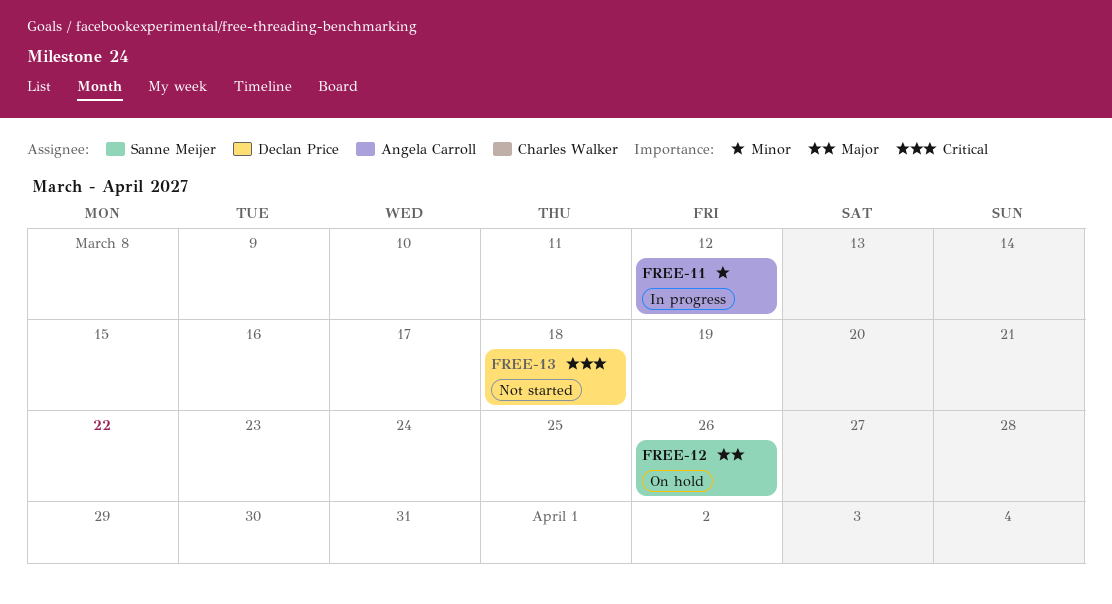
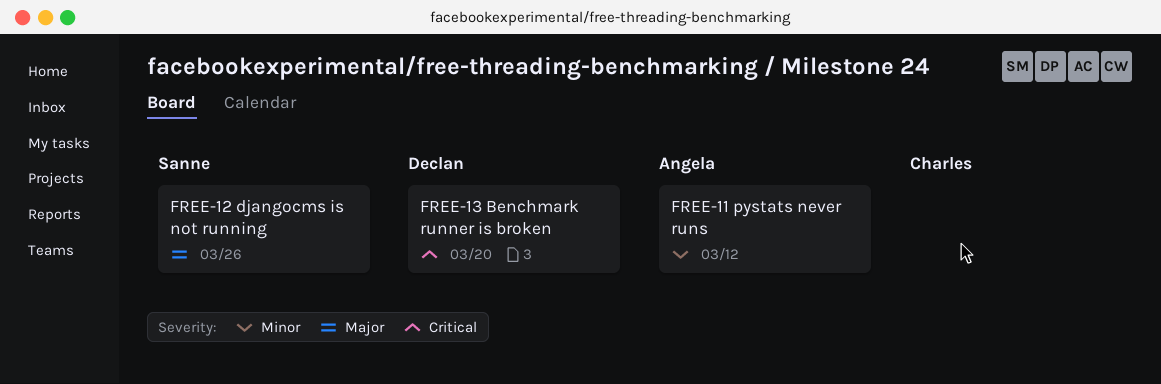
FREE-13, due: Mar 18 -> Mar 20

